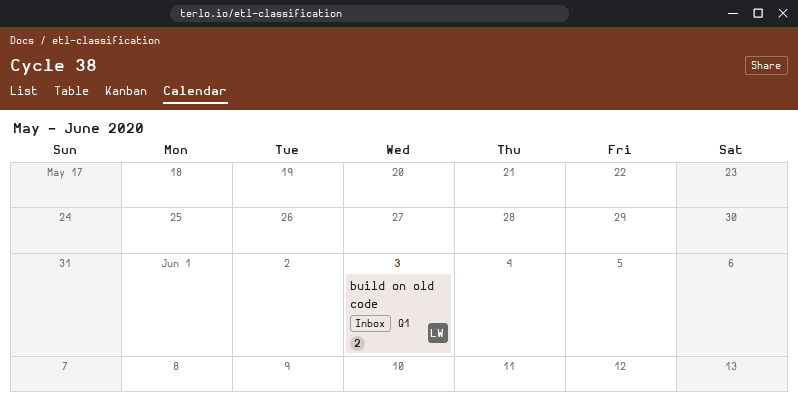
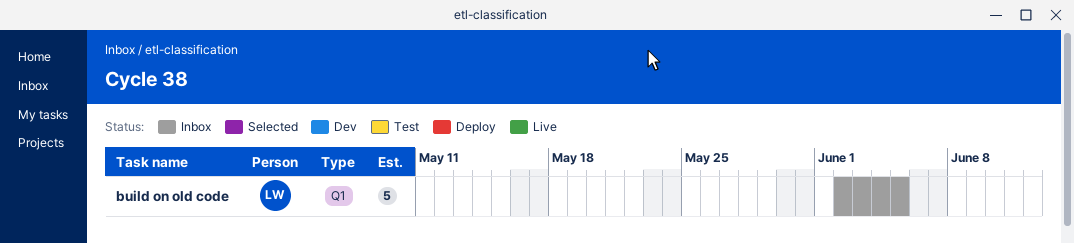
build on old code, estimate: 2 -> 5
build on old code, due: Jun 3 -> Jun 5

